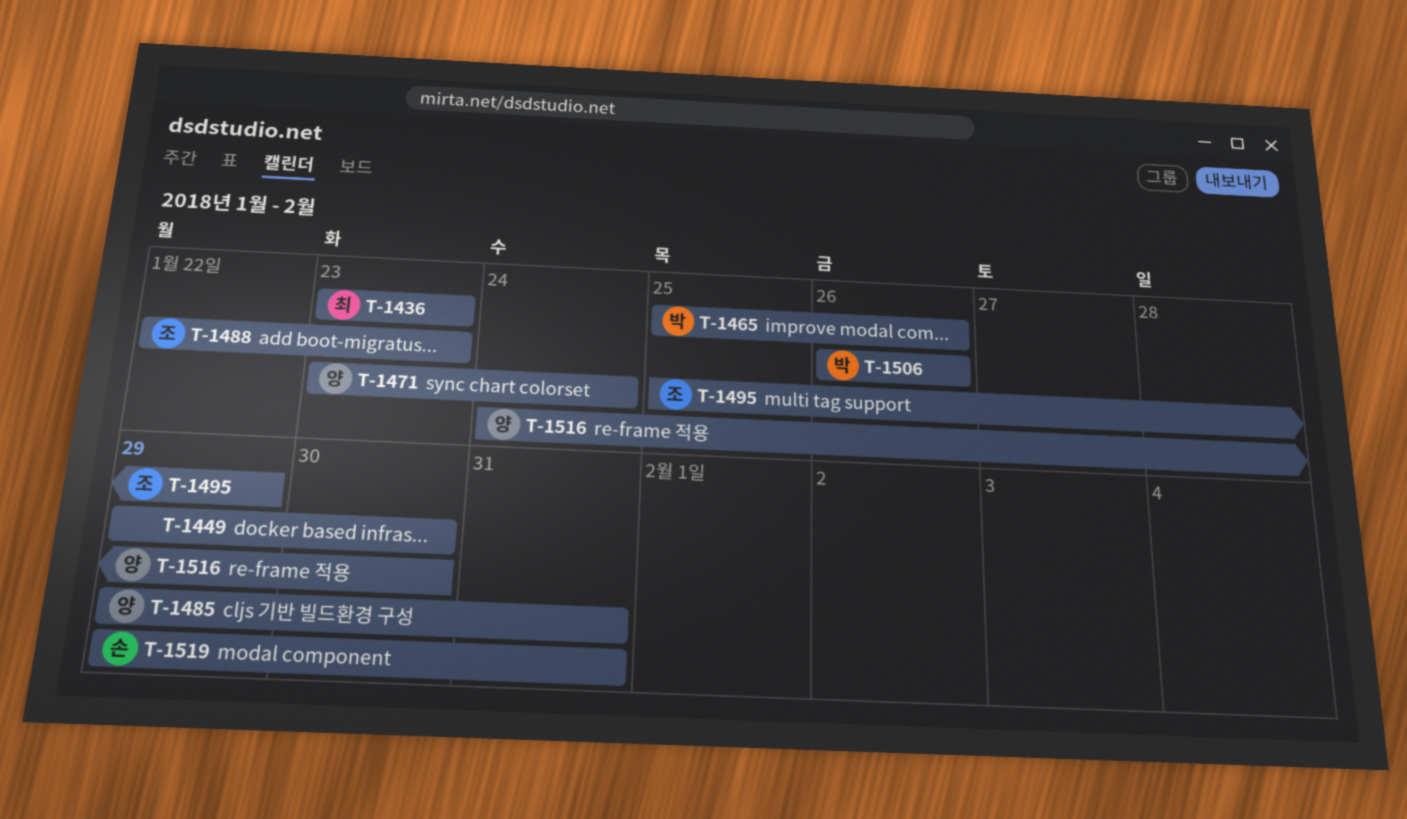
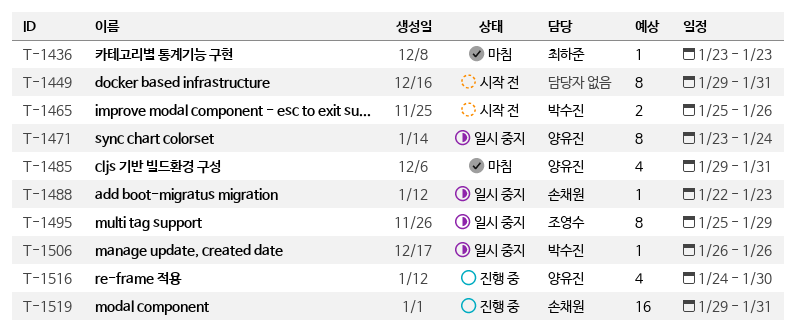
T-1449, due: Jan 30 -> Jan 31
T-1488, owner: 조영수 -> 손채원

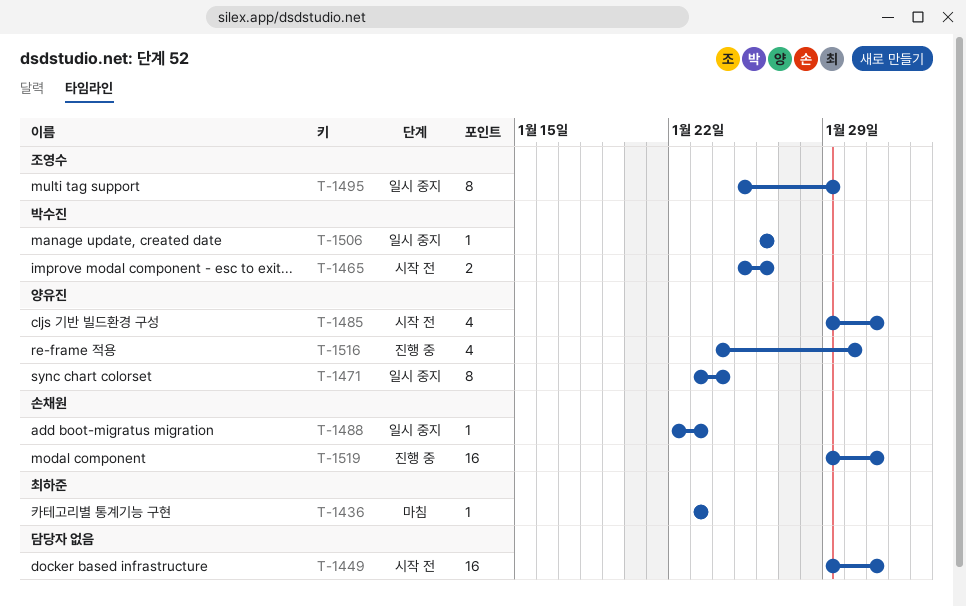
T-1449, estimate: 8 -> 16
T-1485, status: 마침 -> 시작 전

